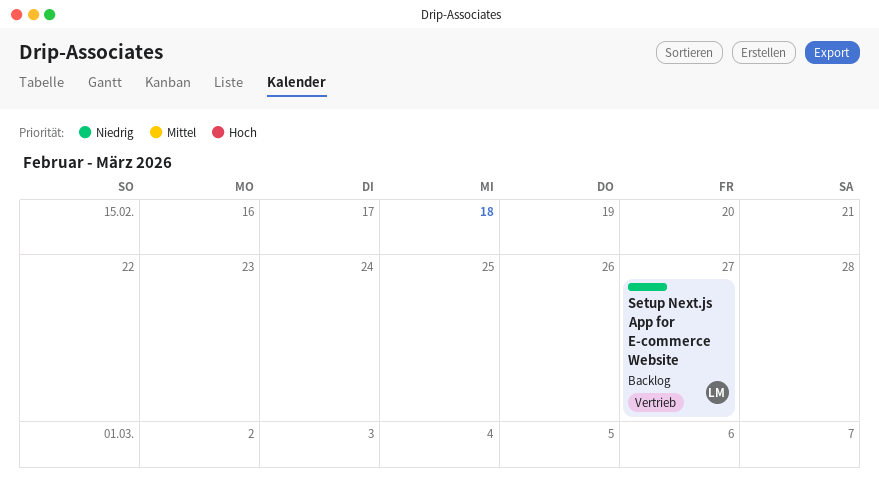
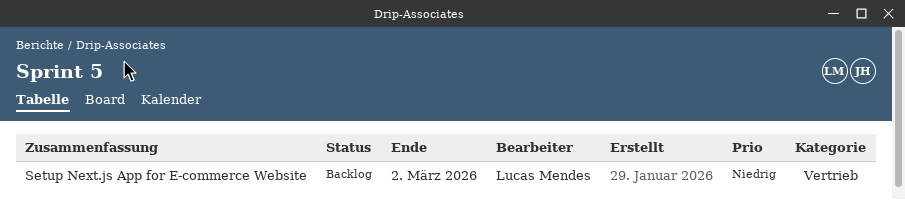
Setup Next.js App for E-commerce Website, due: Feb 27 -> Mar 2

